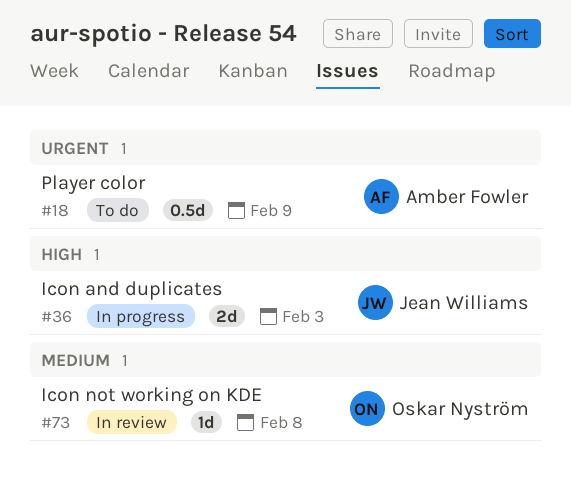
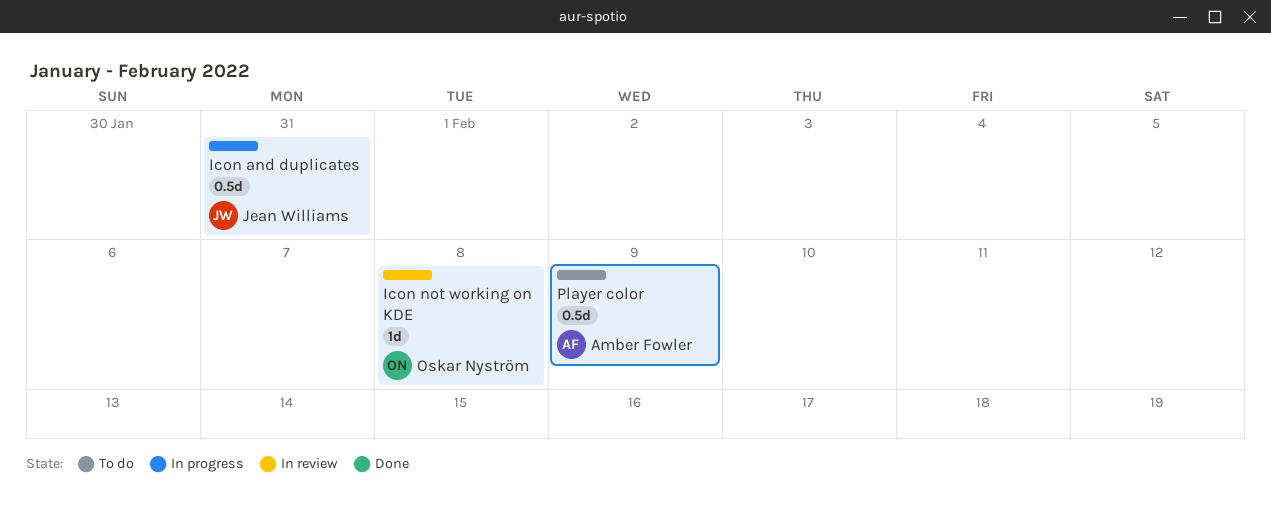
Icon and duplicates, estimate: 2d -> 0.5d
Icon and duplicates, due: Feb 3 -> Jan 31

